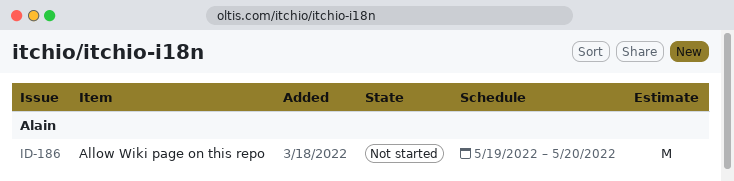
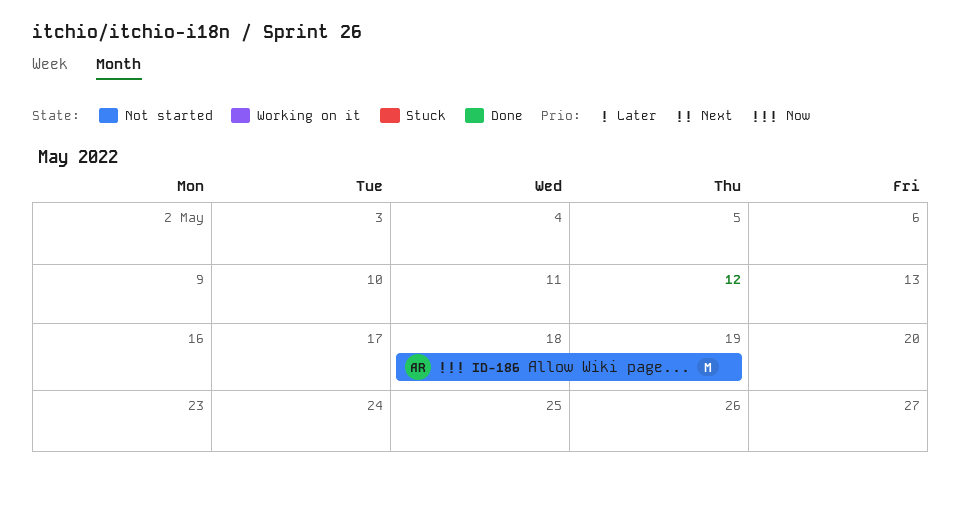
ID-186, start: May 19 -> May 18
ID-186, due: May 20 -> May 19

